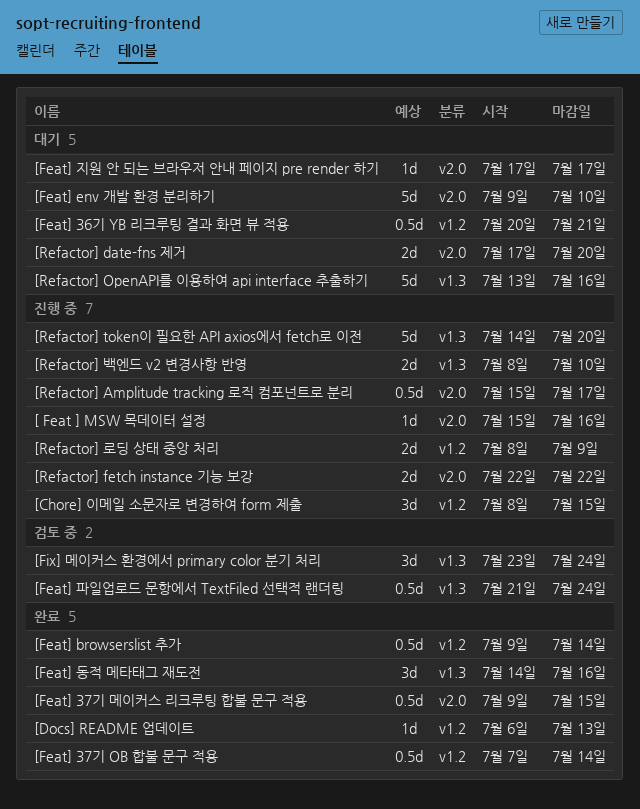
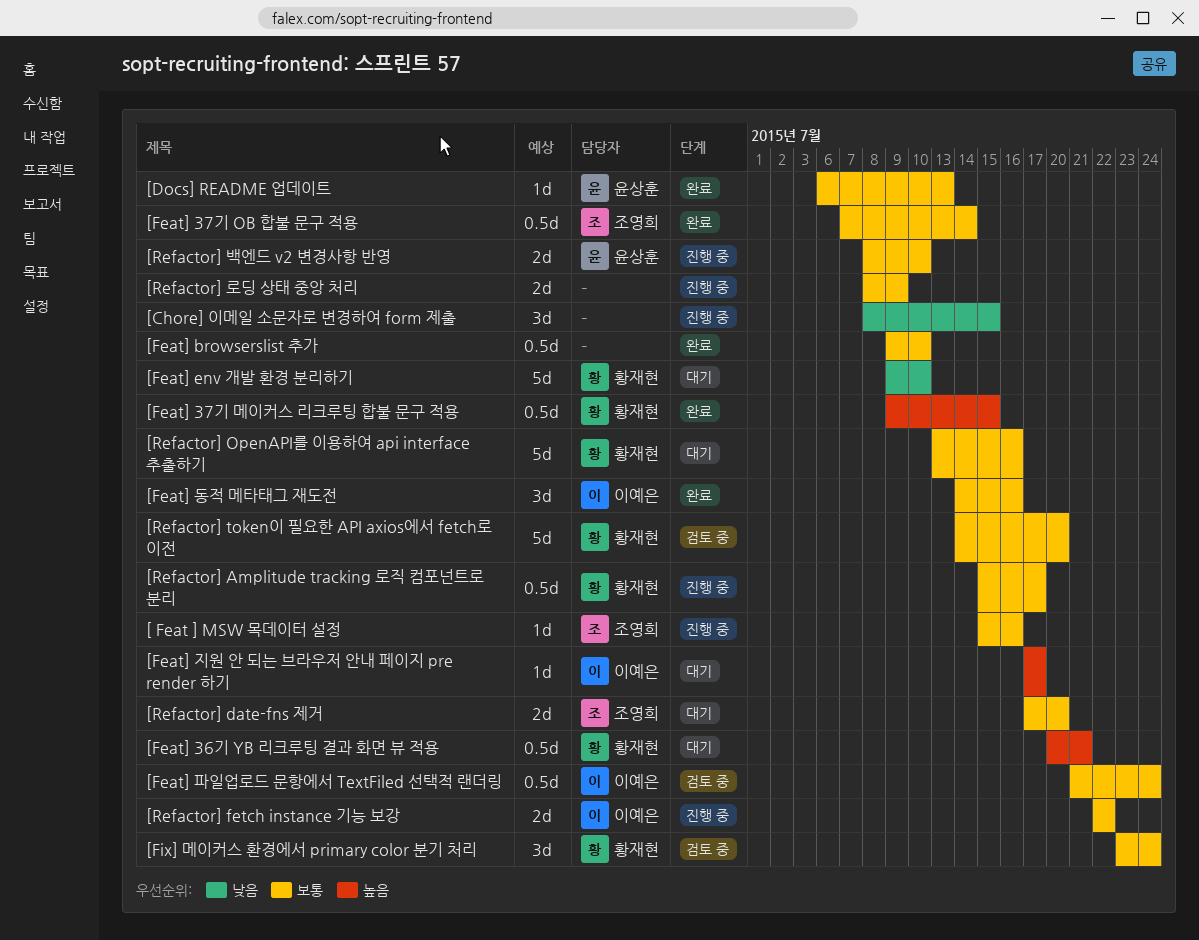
[Feat] browserslist 추가, due: Jul 14 -> Jul 10
[Refactor] token이 필요한 API axios에서 fetch로 이전, status: 진행 중 -> 검토 중

